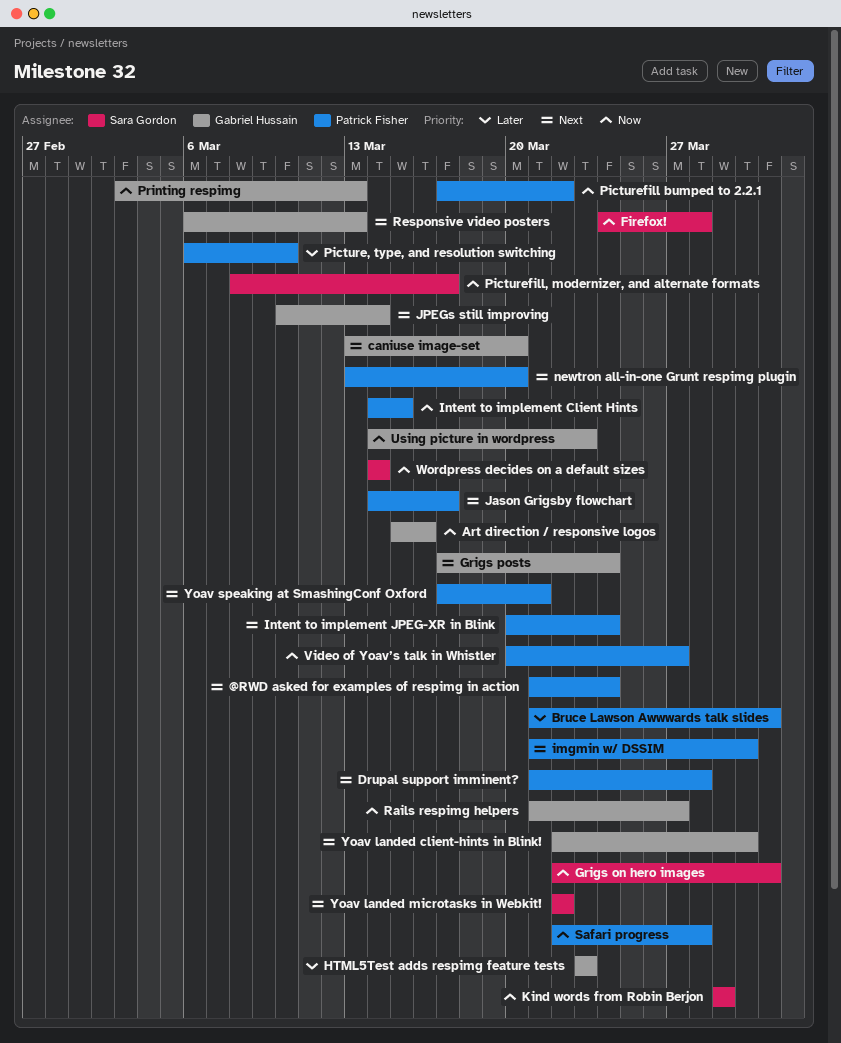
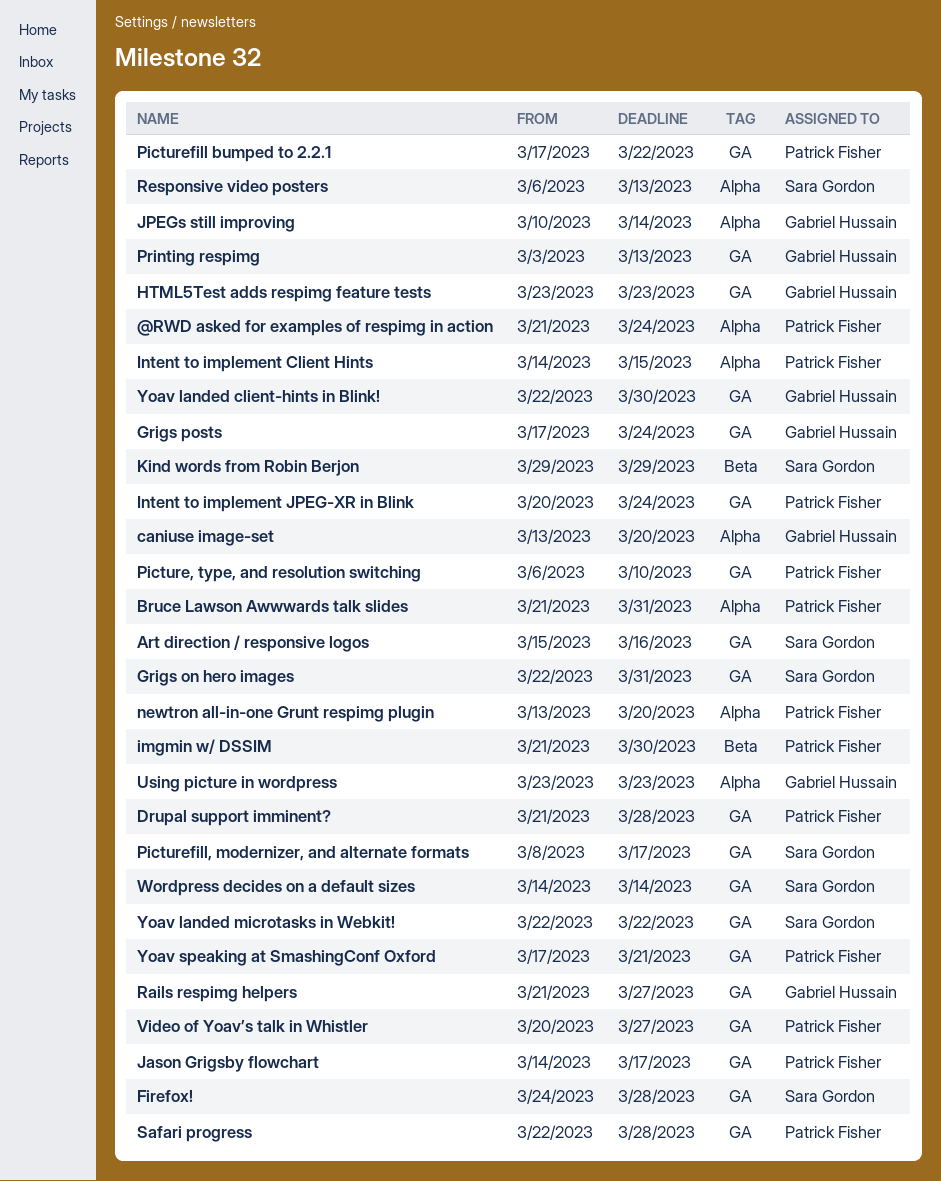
Art direction / responsive logos, owner: Gabriel Hussain -> Sara Gordon
Responsive video posters, owner: Gabriel Hussain -> Sara Gordon
Using picture in wordpress, start: Mar 14 -> Mar 23

